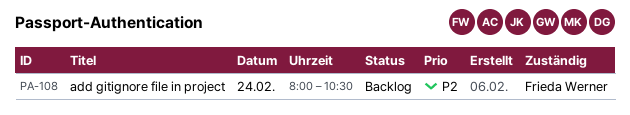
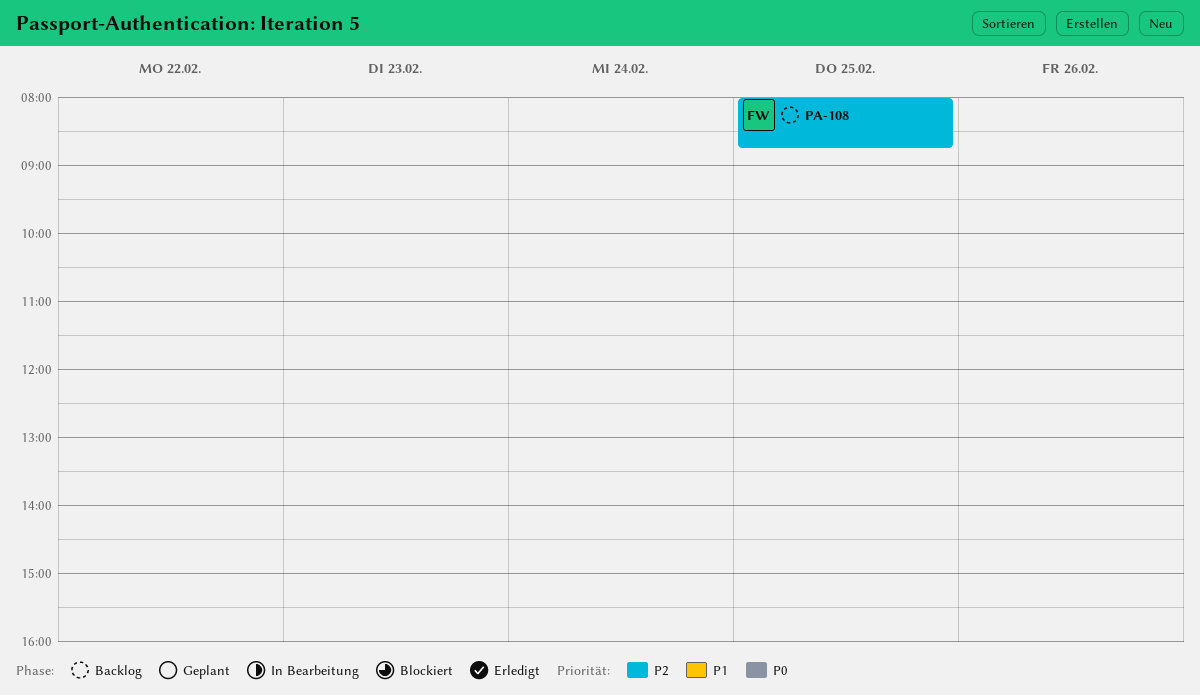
PA-108, day: Feb 24 -> Feb 25
PA-108, ends: 10:30 -> 08:45

